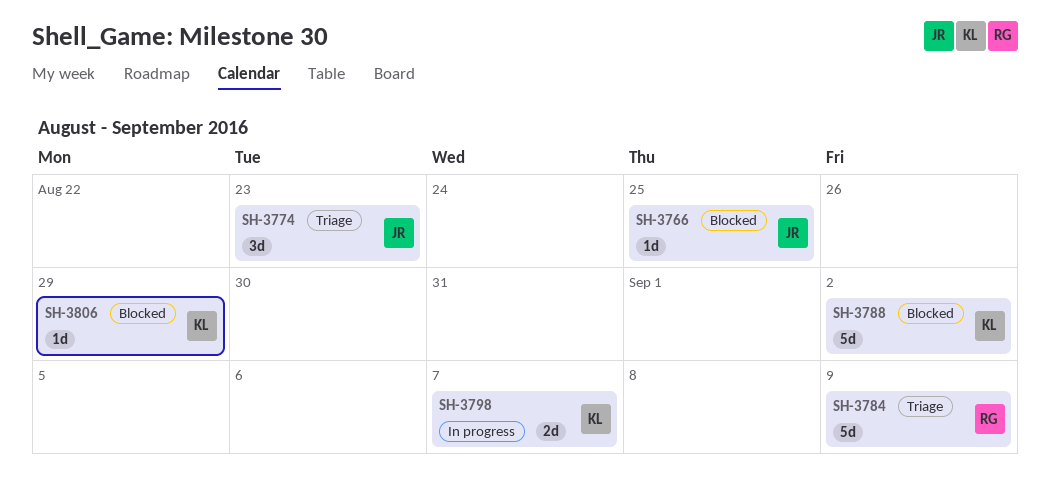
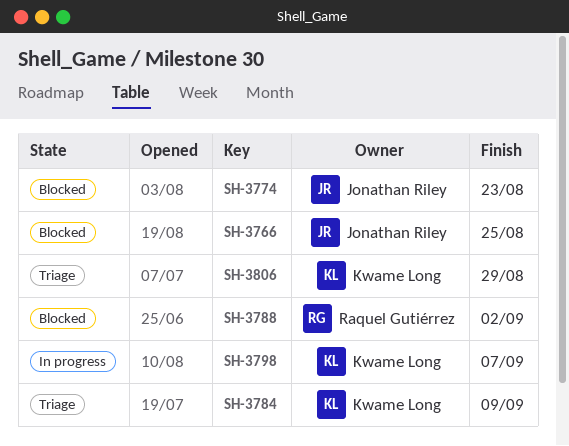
SH-3774, status: Triage -> Blocked
SH-3784, owner: Raquel Gutiérrez -> Kwame Long
SH-3788, owner: Kwame Long -> Raquel Gutiérrez
SH-3806, status: Blocked -> Triage

